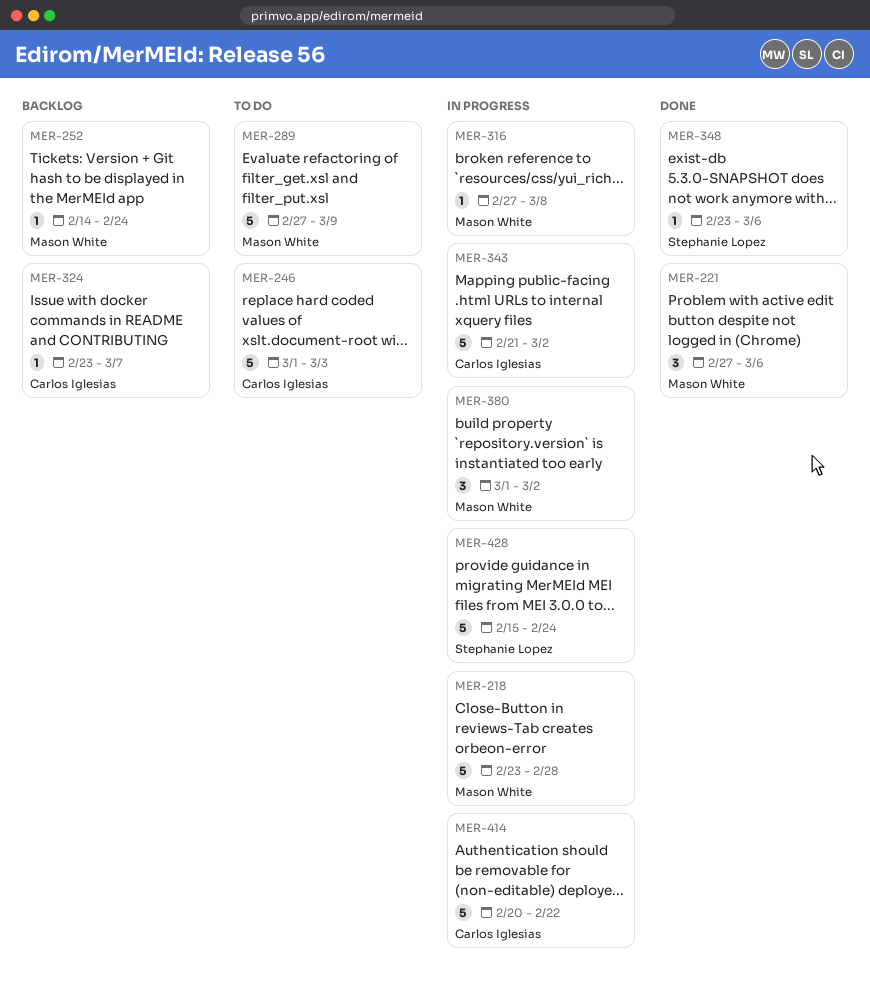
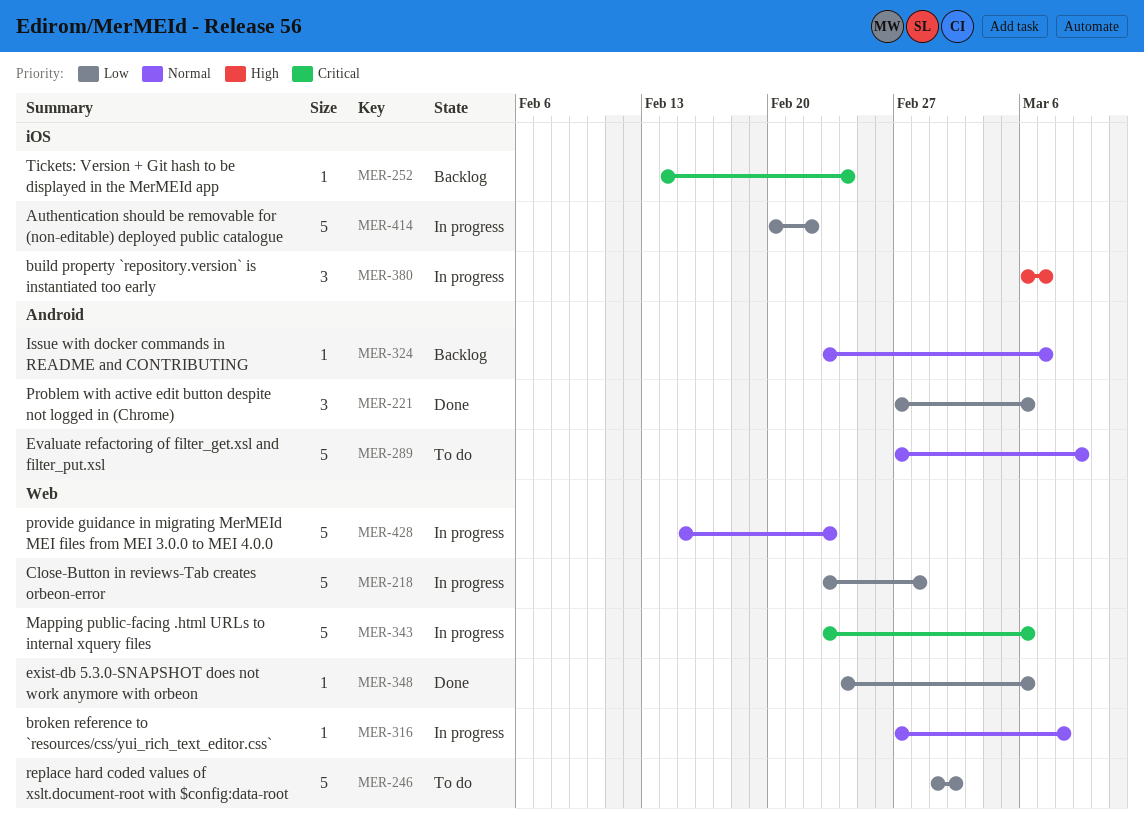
MER-246, due: Mar 3 -> Mar 2
MER-343, start: Feb 21 -> Feb 23
MER-343, due: Mar 2 -> Mar 6
MER-348, start: Feb 23 -> Feb 24
MER-380, start: Mar 1 -> Mar 6
MER-380, due: Mar 2 -> Mar 7
MER-428, due: Feb 24 -> Feb 23

